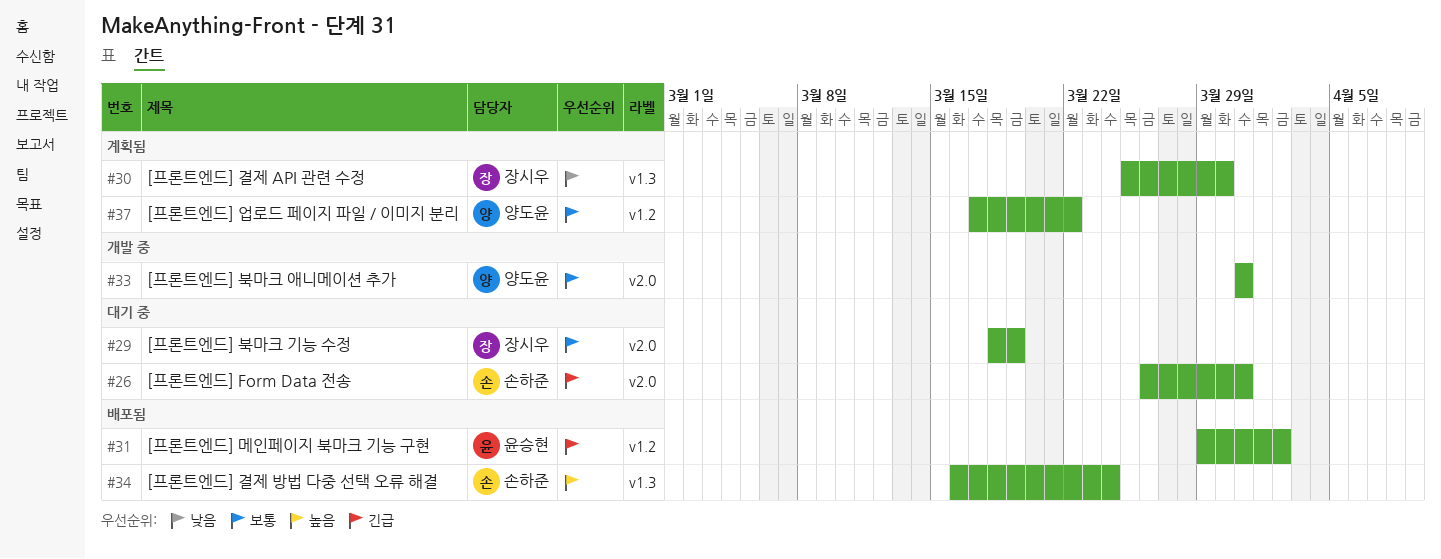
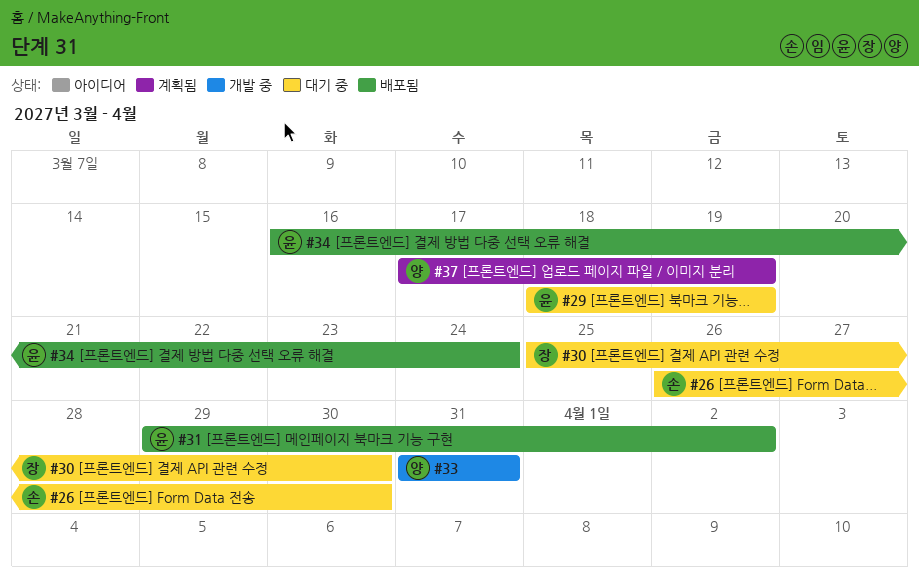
#26, due: Mar 31 -> Mar 30
#29, owner: 장시우 -> 윤승현
#30, status: 계획됨 -> 대기 중
#34, owner: 손하준 -> 윤승현
#37, due: Mar 22 -> Mar 19

